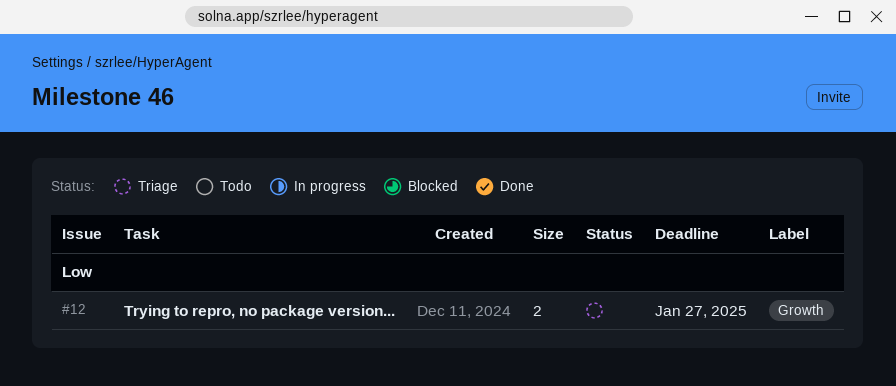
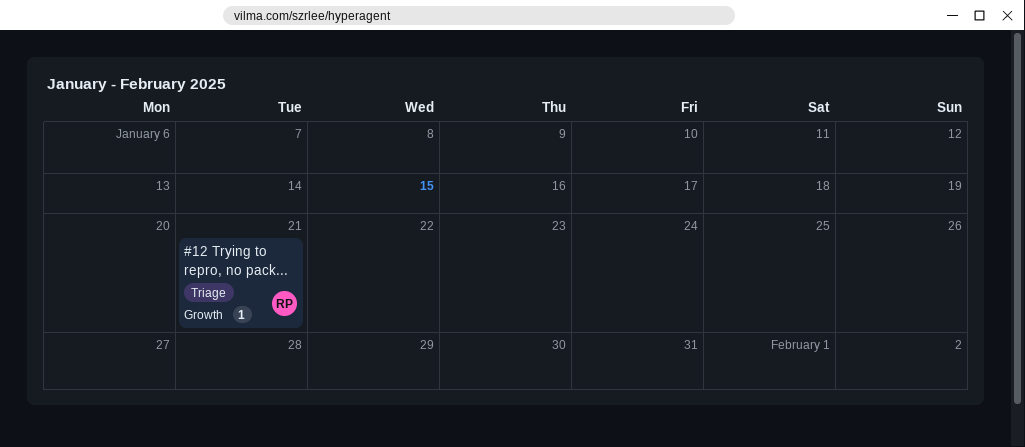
#12, estimate: 2 -> 1
#12, due: Jan 27 -> Jan 21

